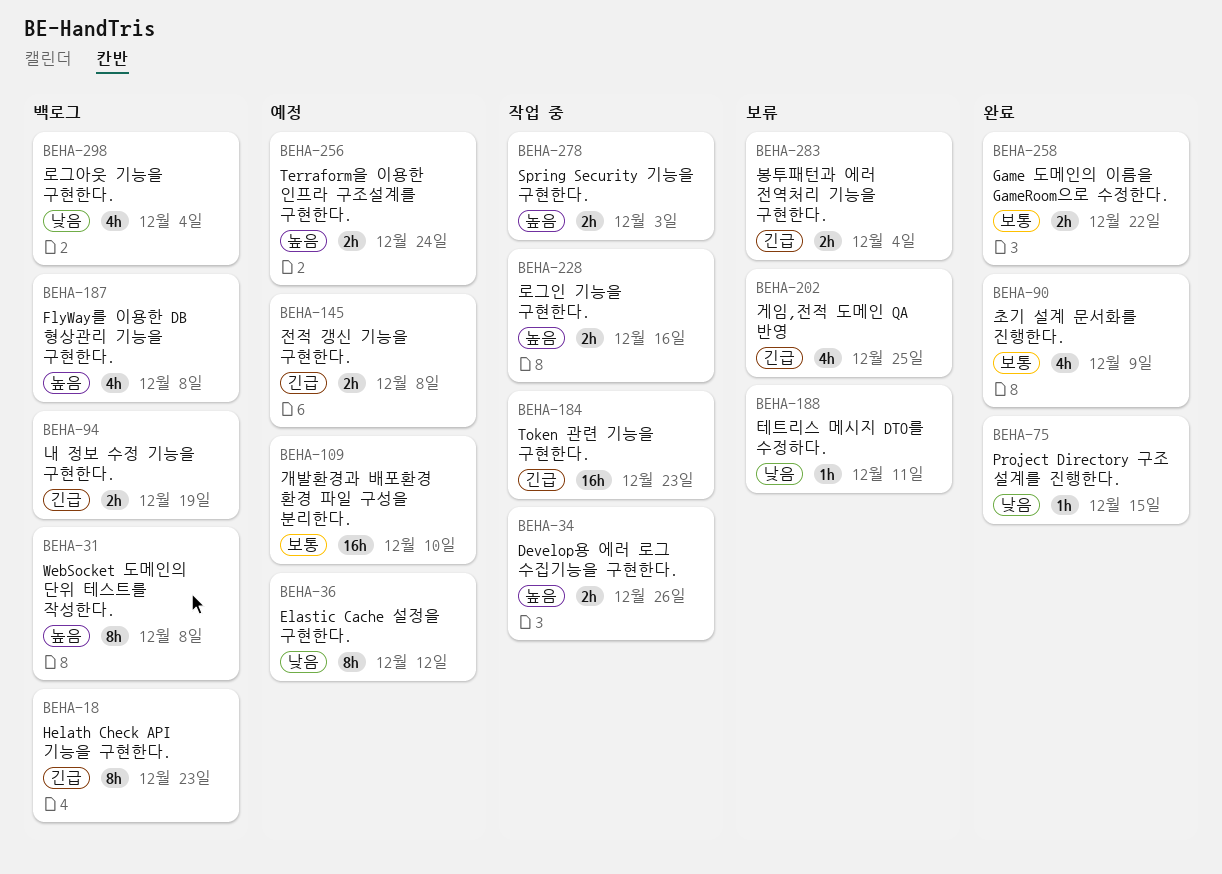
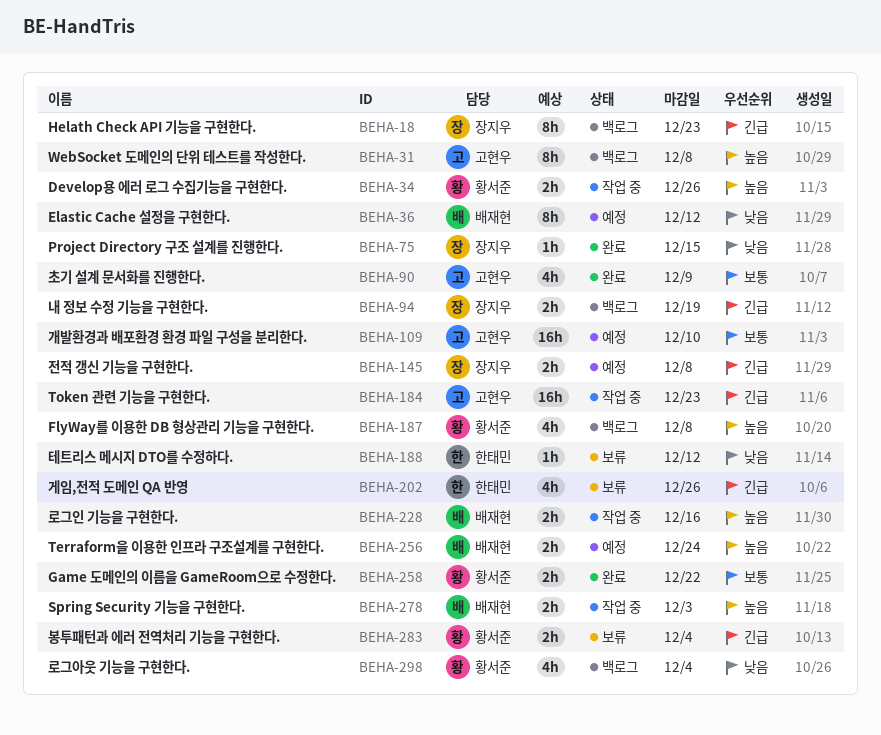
BEHA-188, due: Dec 11 -> Dec 12
BEHA-202, due: Dec 25 -> Dec 26

